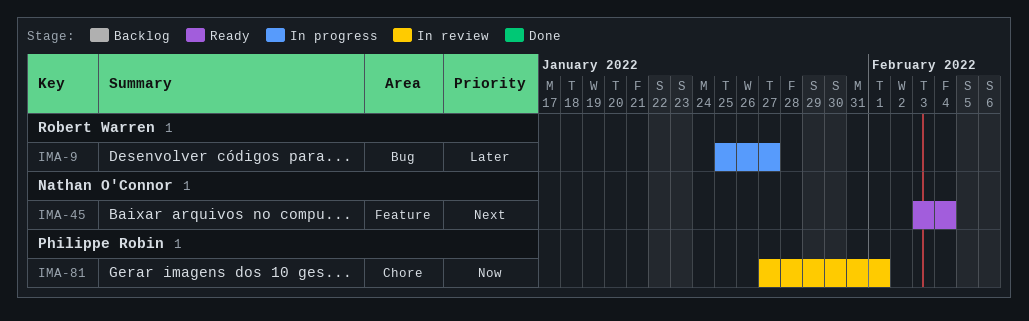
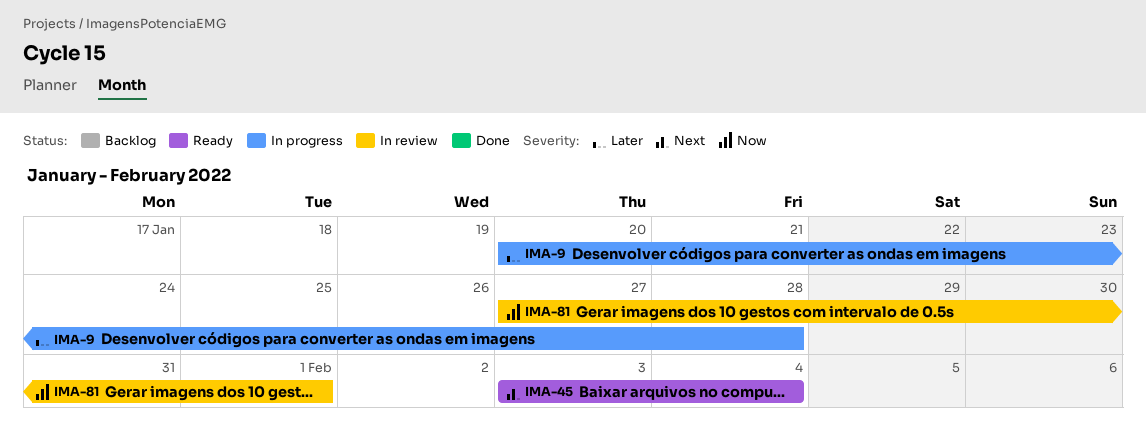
IMA-9, start: Jan 25 -> Jan 20
IMA-9, due: Jan 27 -> Jan 28

